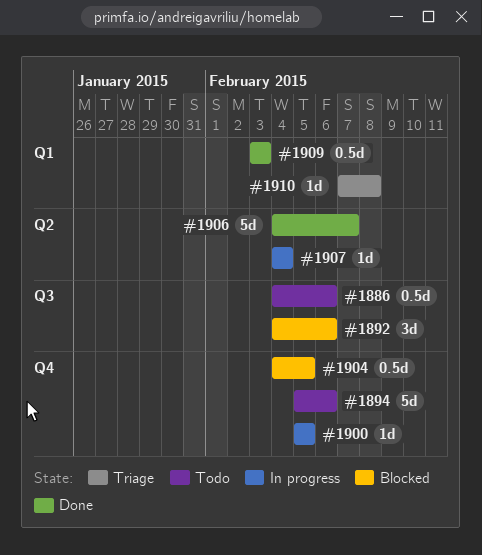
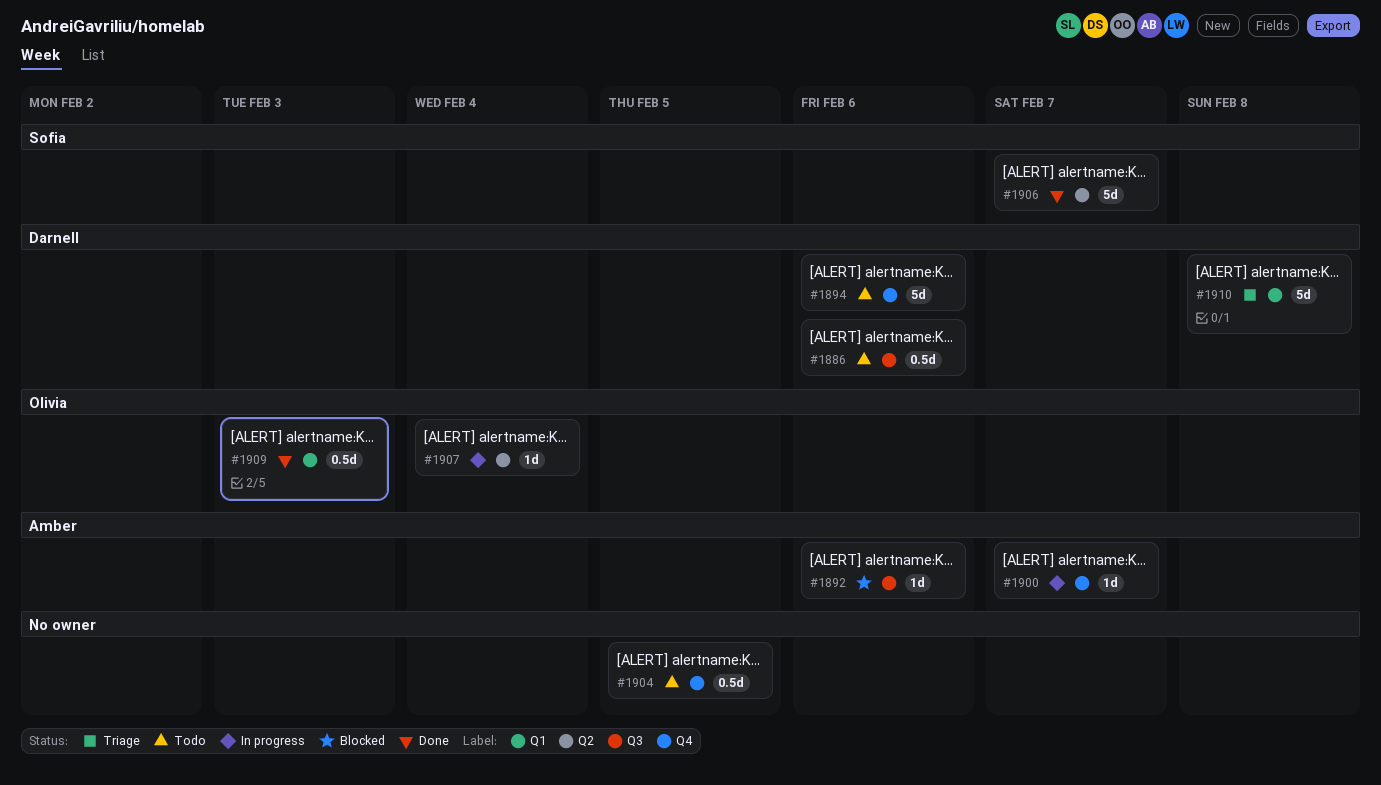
#1892, estimate: 3d -> 1d
#1900, due: Feb 5 -> Feb 7
#1904, status: Blocked -> Todo
#1910, estimate: 1d -> 5d

